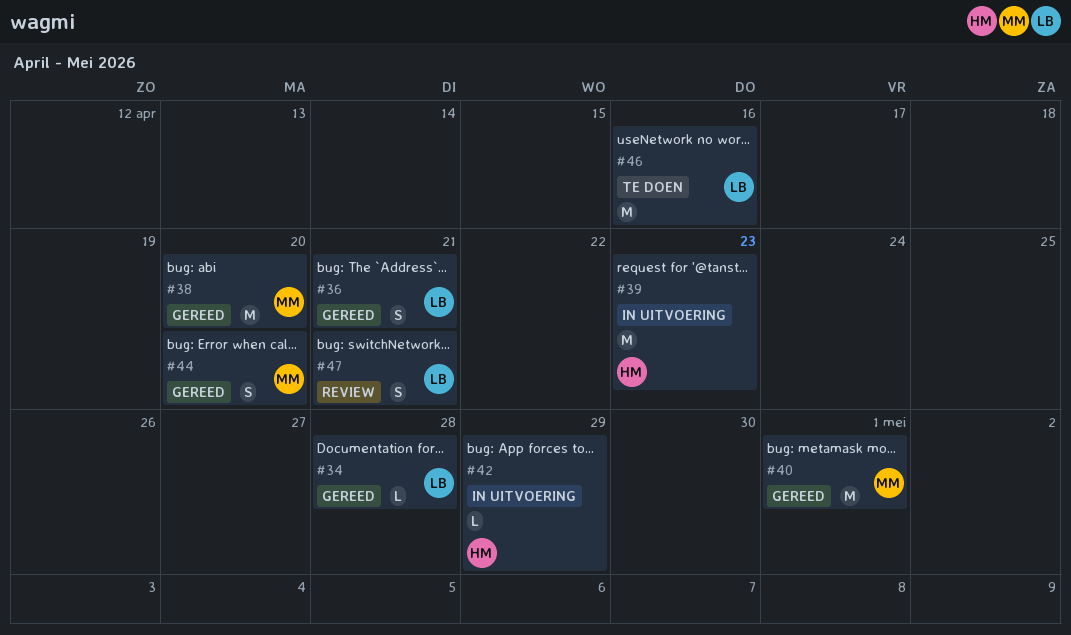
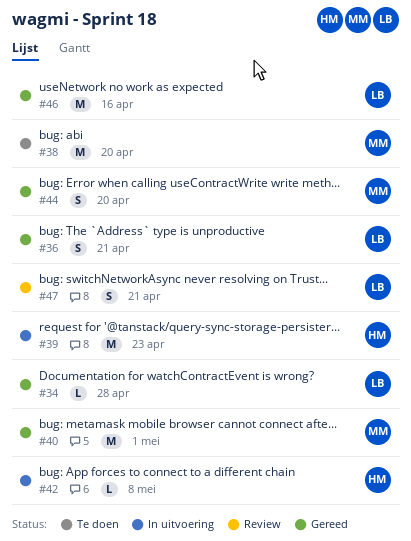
#38, status: Gereed -> Te doen
#42, due: Apr 29 -> May 8
#46, status: Te doen -> Gereed

